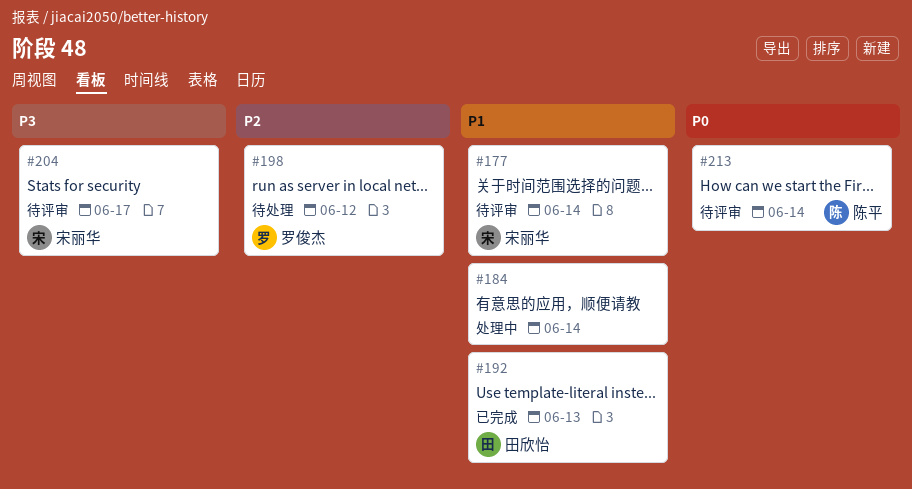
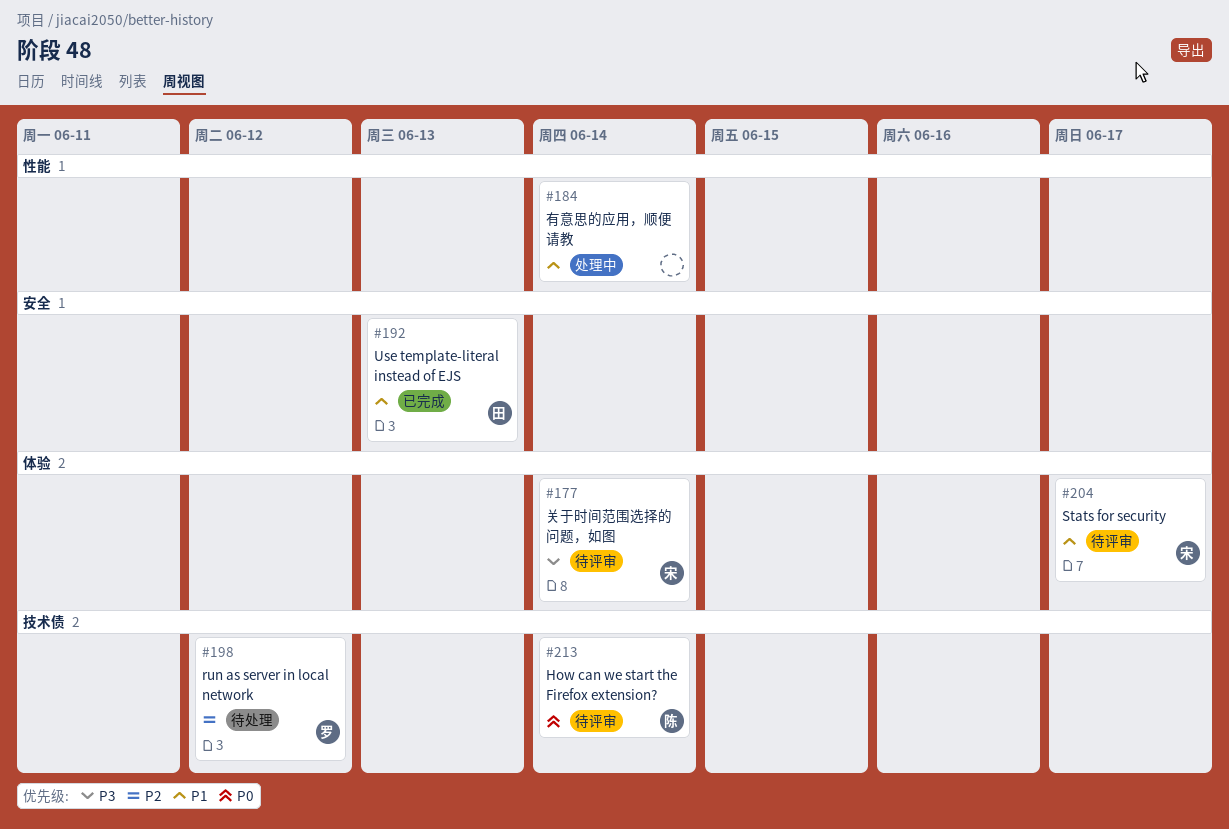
#177, priority: P1 -> P3
#204, priority: P3 -> P1

